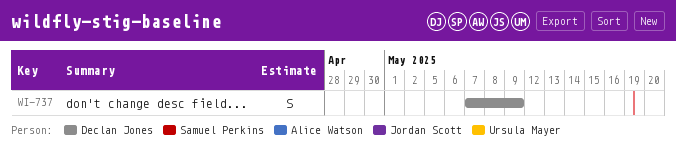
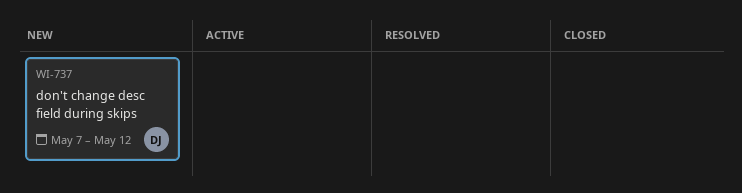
WI-737, due: May 9 -> May 12

